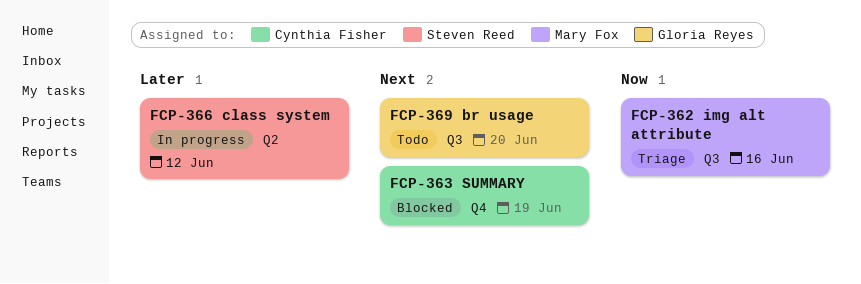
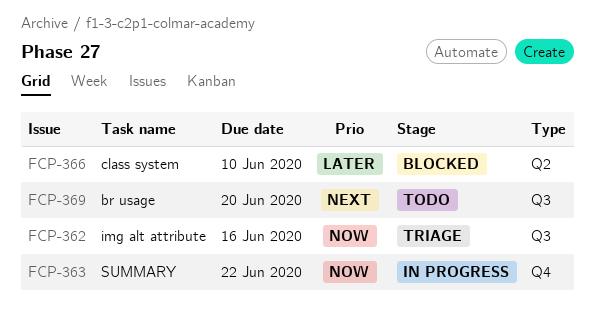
FCP-363, status: Blocked -> In progress
FCP-363, priority: Next -> Now
FCP-363, due: Jun 19 -> Jun 22
FCP-366, status: In progress -> Blocked
FCP-366, due: Jun 12 -> Jun 10

